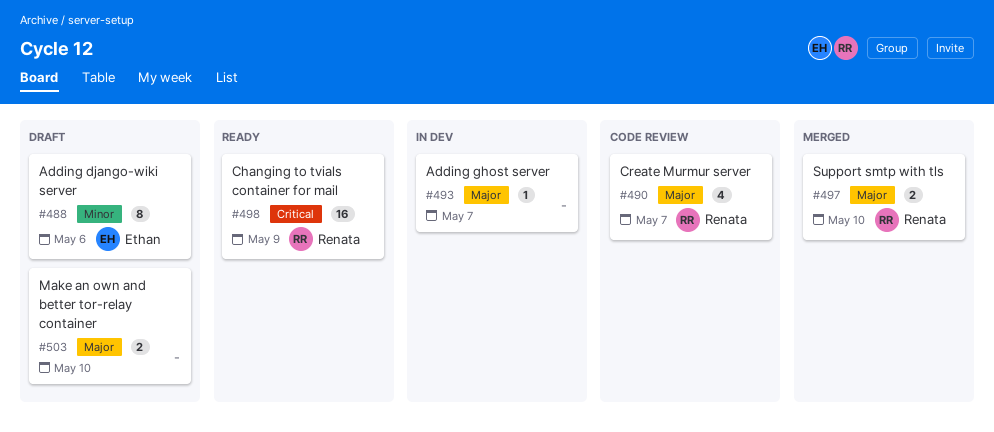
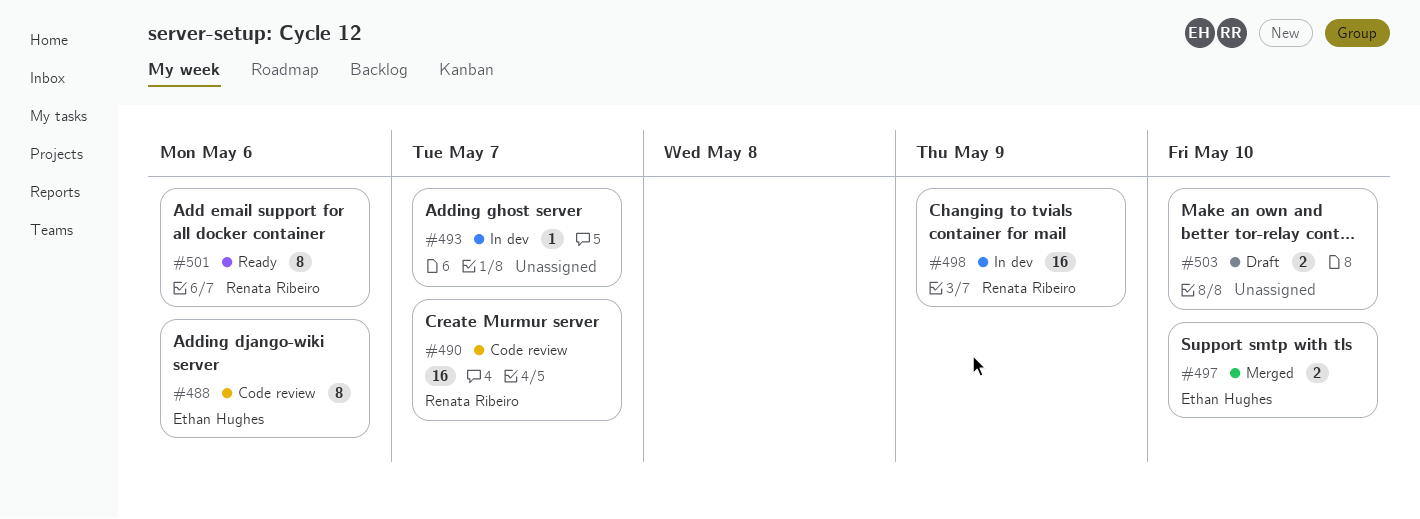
#488, status: Draft -> Code review
#490, estimate: 4 -> 16
#497, owner: Renata Ribeiro -> Ethan Hughes
#498, status: Ready -> In dev
#501: none -> present

